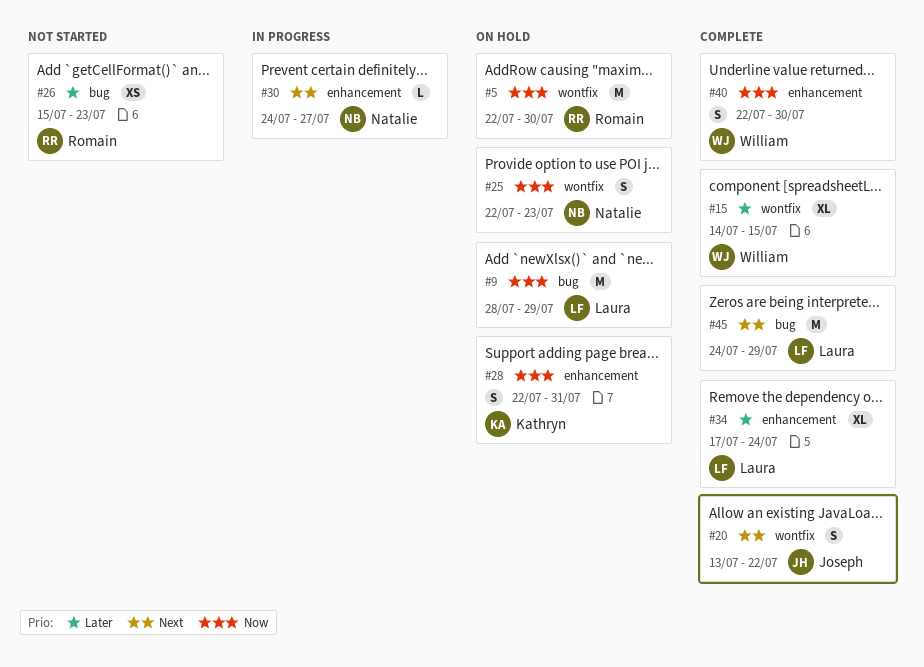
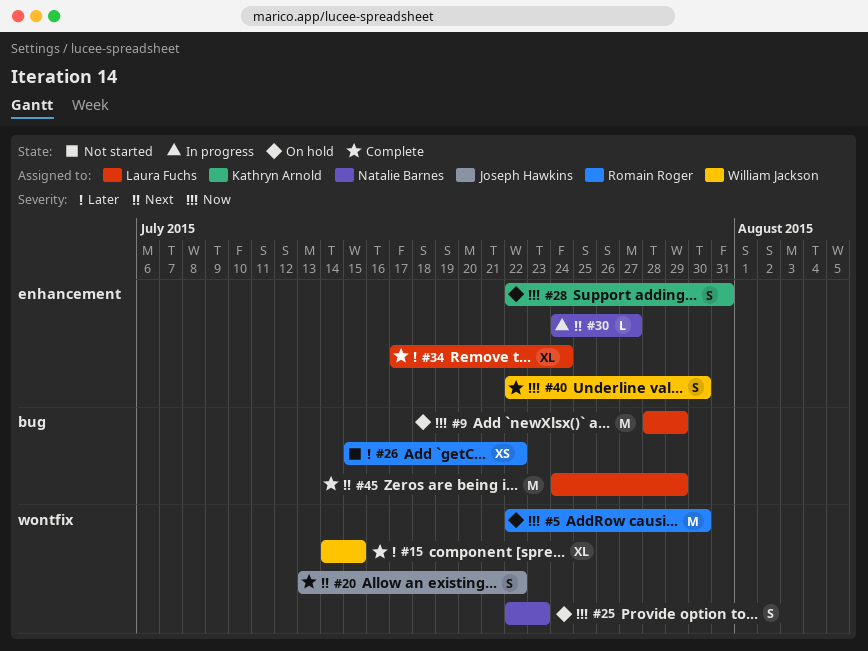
#26, due: Jul 23 -> Jul 22

